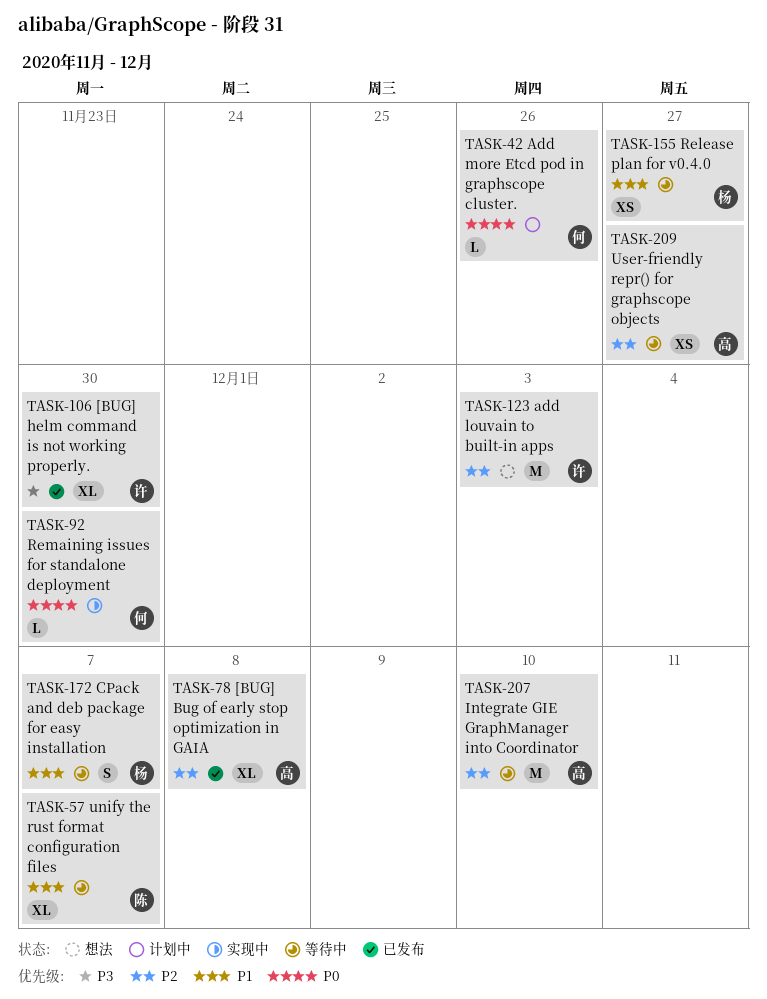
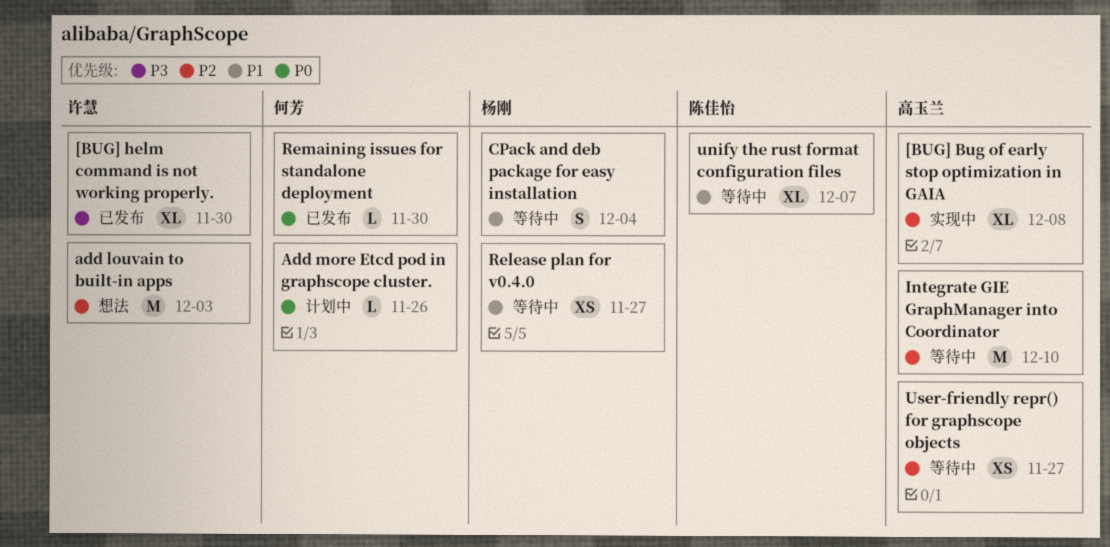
[BUG] Bug of early stop optimization in GAIA, status: 已发布 -> 实现中
CPack and deb package for easy installation, due: Dec 7 -> Dec 4
Remaining issues for standalone deployment, status: 实现中 -> 已发布

